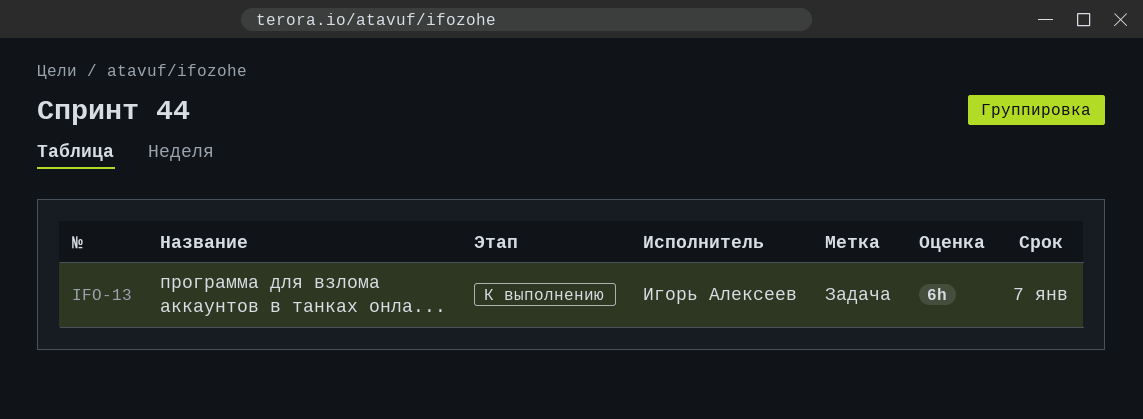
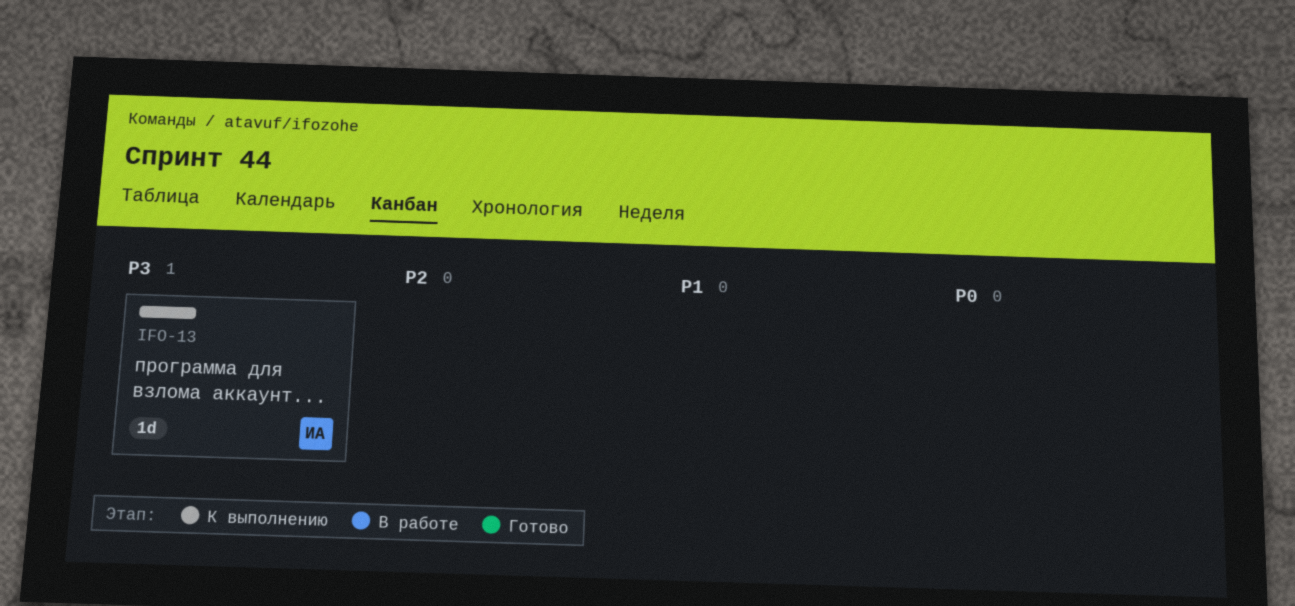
IFO-13, estimate: 6h -> 1d

